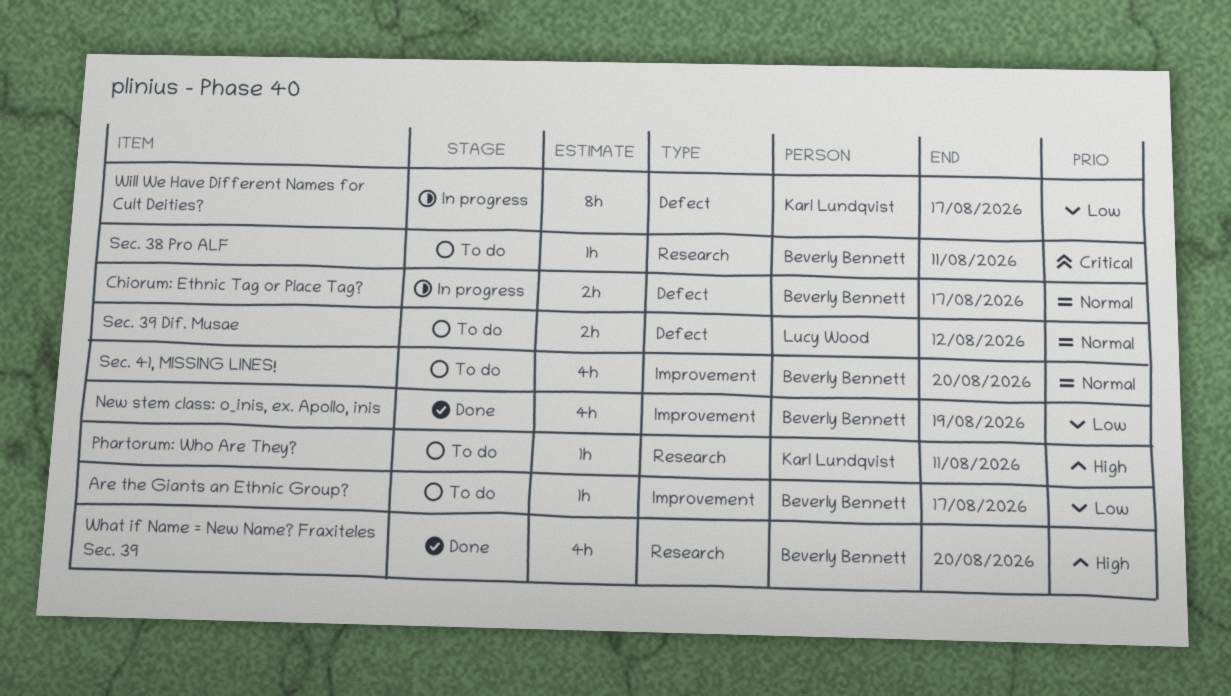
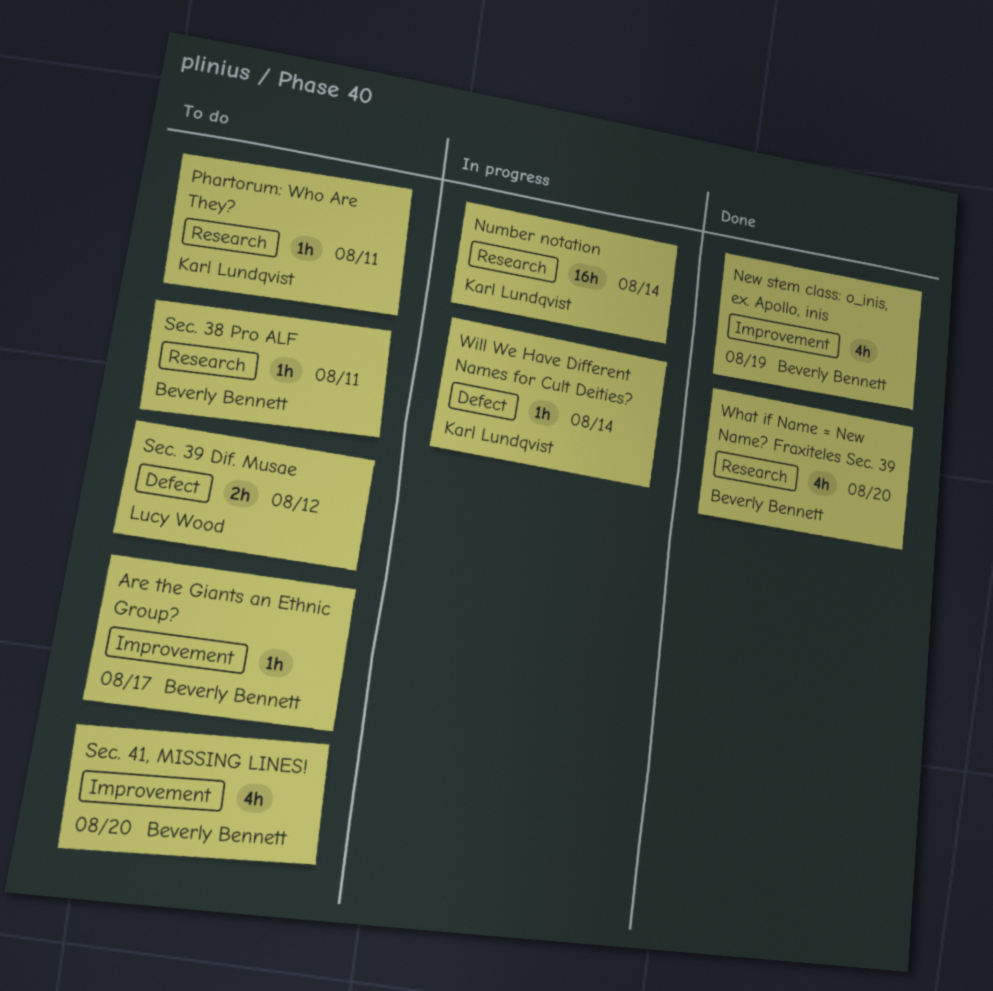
Chiorum: Ethnic Tag or Place Tag?: present -> none
Number notation: none -> present
Will We Have Different Names for Cult Deities?, estimate: 8h -> 1h
Will We Have Different Names for Cult Deities?, due: Aug 17 -> Aug 14

